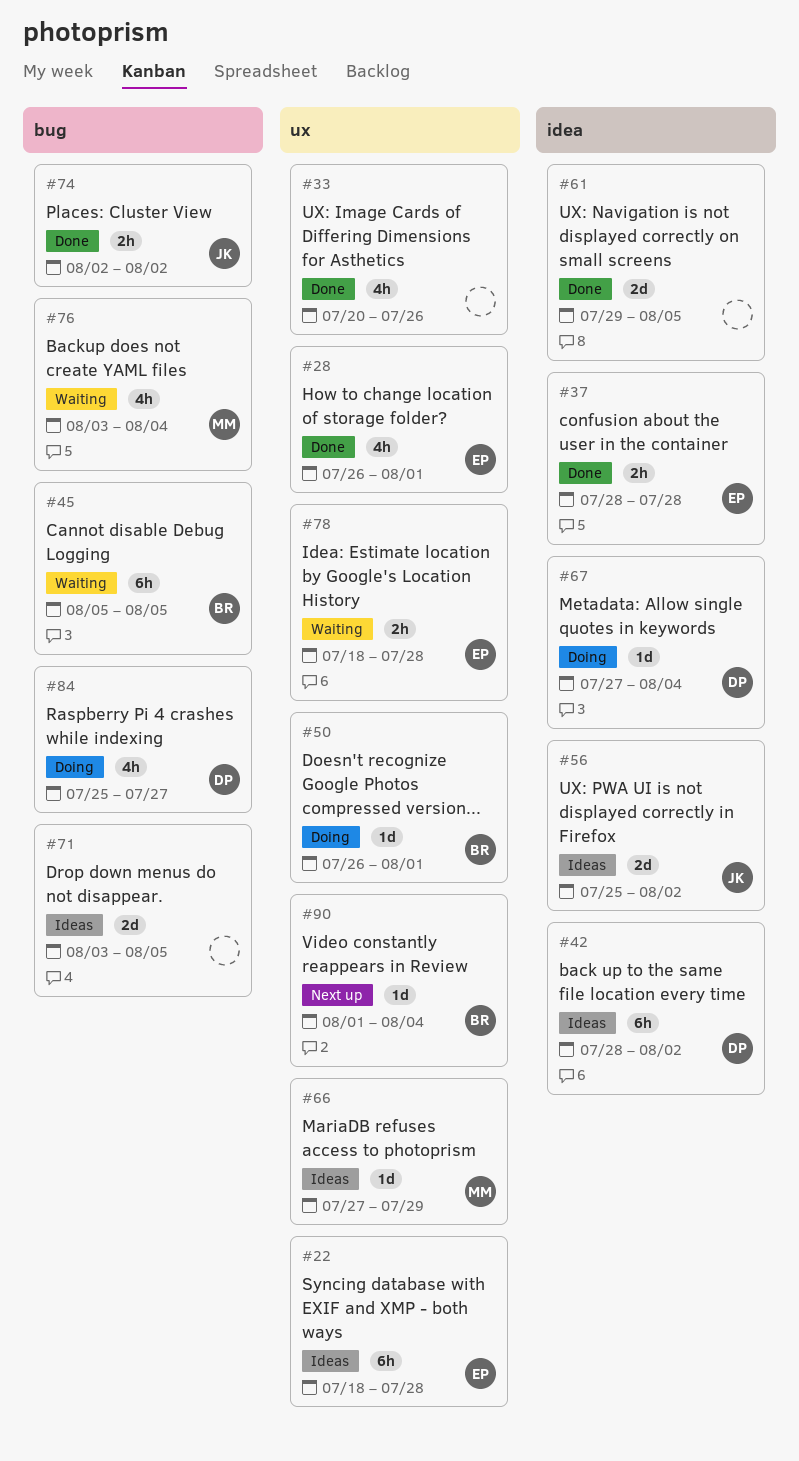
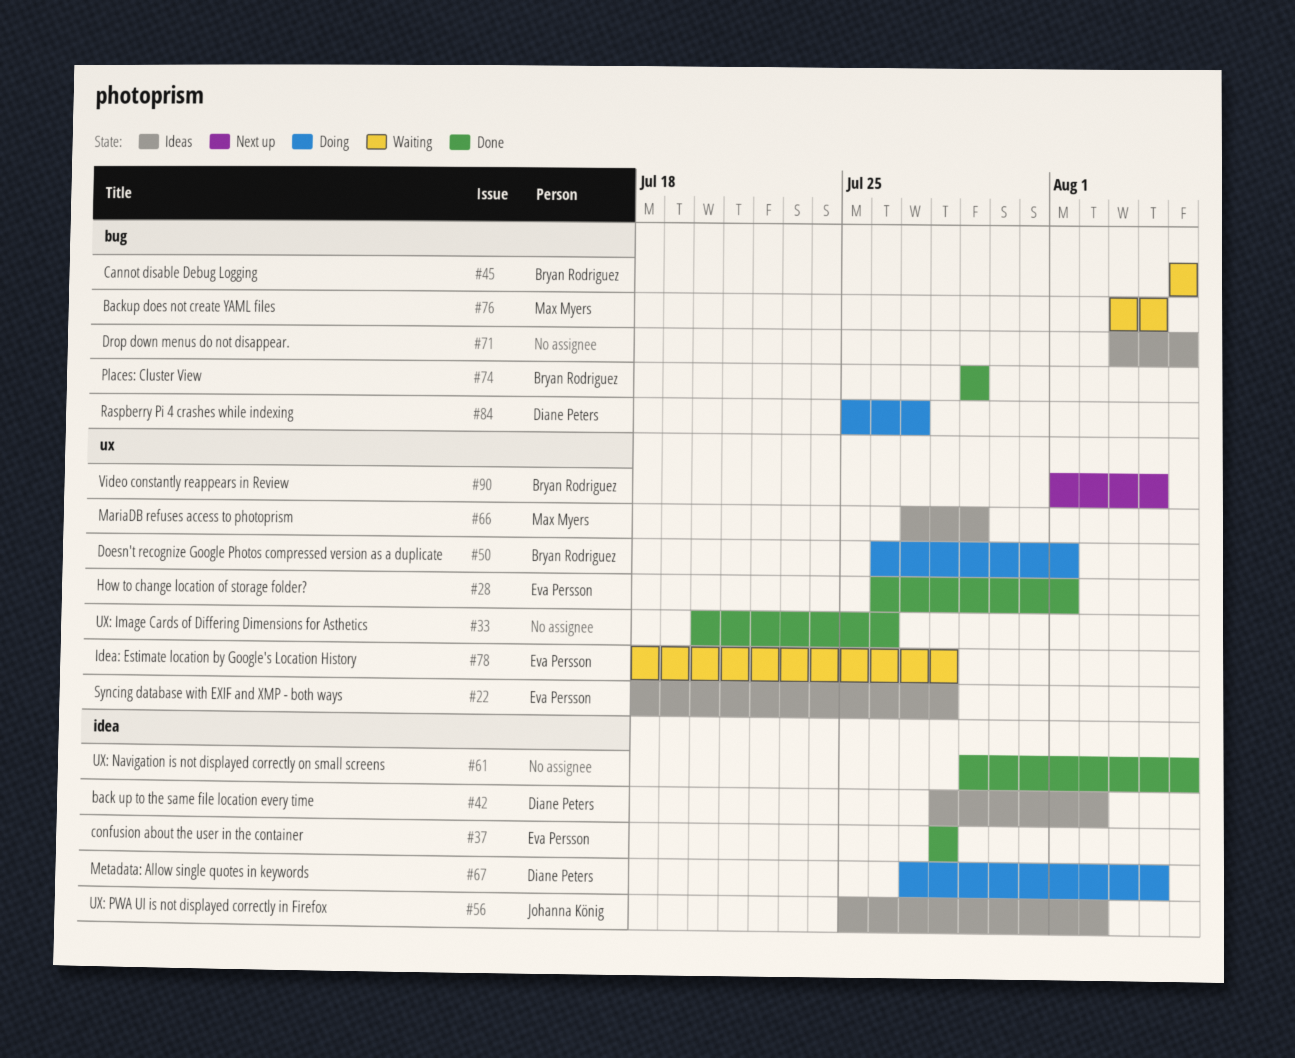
#74, owner: Johanna König -> Bryan Rodriguez
#74, start: Aug 2 -> Jul 29
#74, due: Aug 2 -> Jul 29

